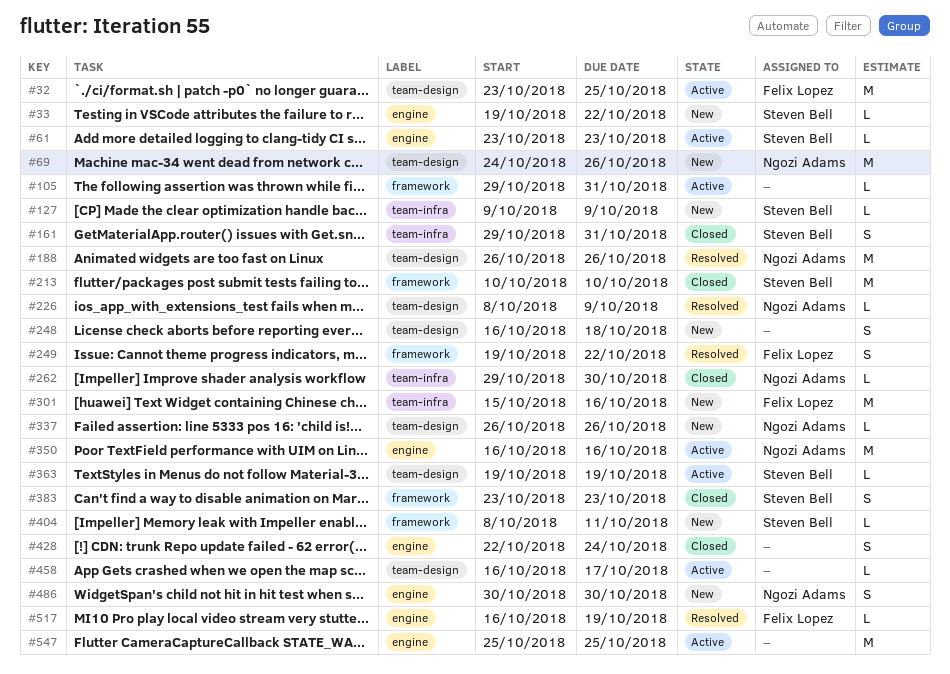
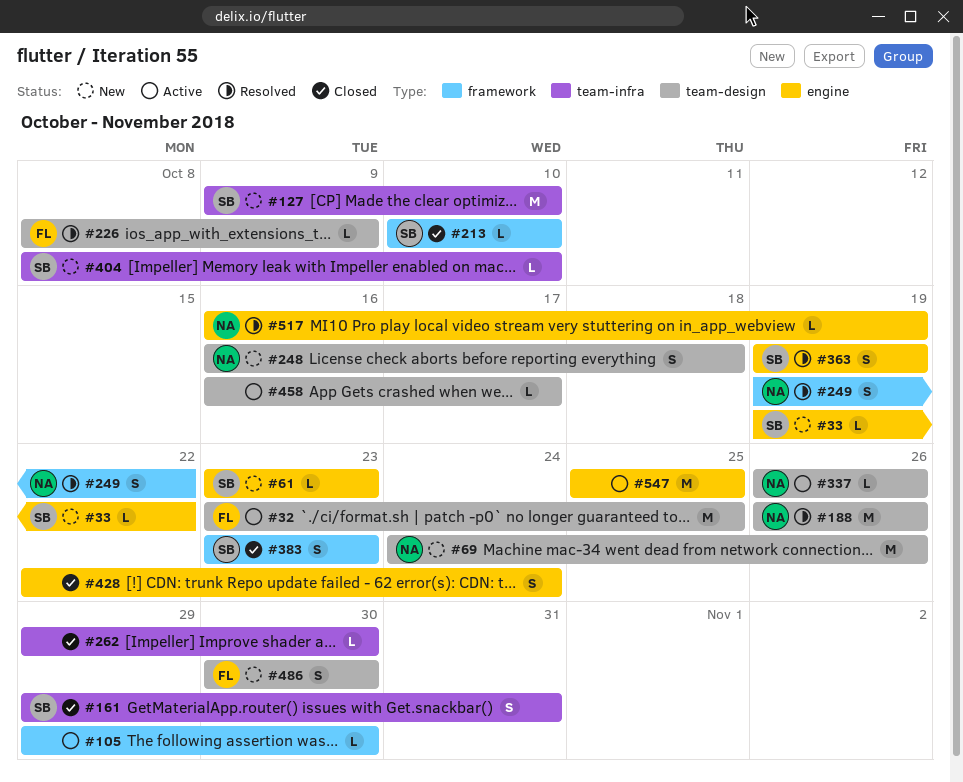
#61, status: Active -> New
#105, due: Oct 31 -> Oct 30
#127, estimate: L -> M
#127, due: Oct 9 -> Oct 10
#213, estimate: M -> L
#226, owner: Ngozi Adams -> Felix Lopez
#248, owner: none -> Ngozi Adams
#249, owner: Felix Lopez -> Ngozi Adams
#262, owner: Ngozi Adams -> none
#301: present -> none
#337, status: New -> Active
#350: present -> none
#363, status: Active -> Resolved
#363, label: team-design -> engine
#363, estimate: L -> S
#404, label: framework -> team-infra
#404, due: Oct 11 -> Oct 10
#486, owner: Ngozi Adams -> Felix Lopez
#486, label: engine -> team-design
#517, owner: Felix Lopez -> Ngozi Adams

